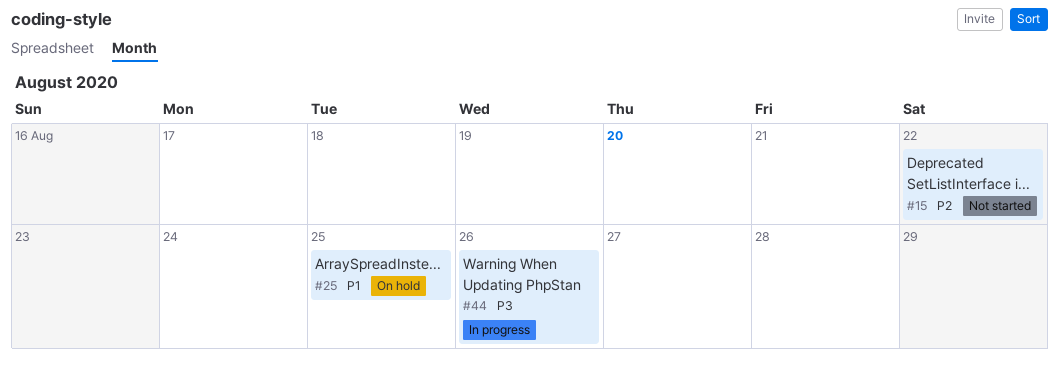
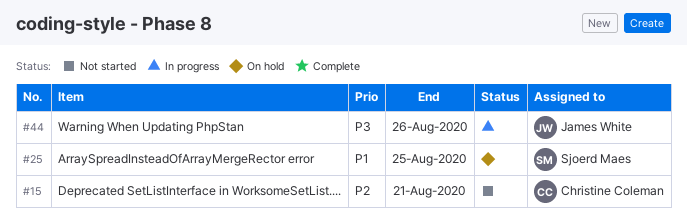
#15, due: Aug 22 -> Aug 21

